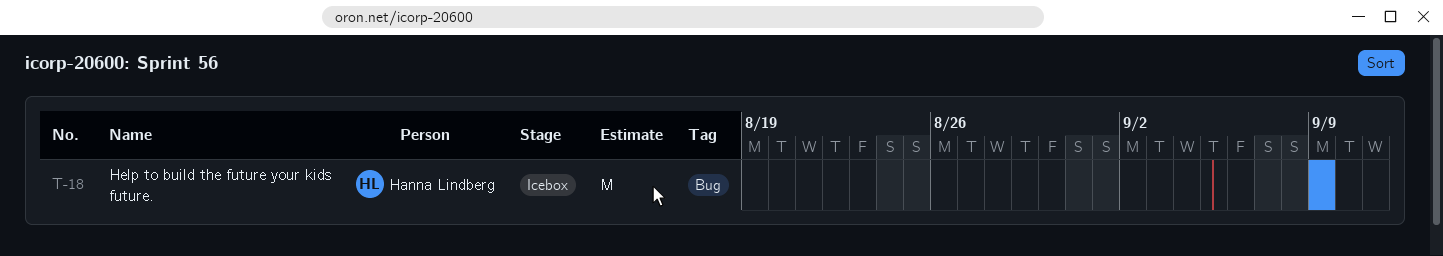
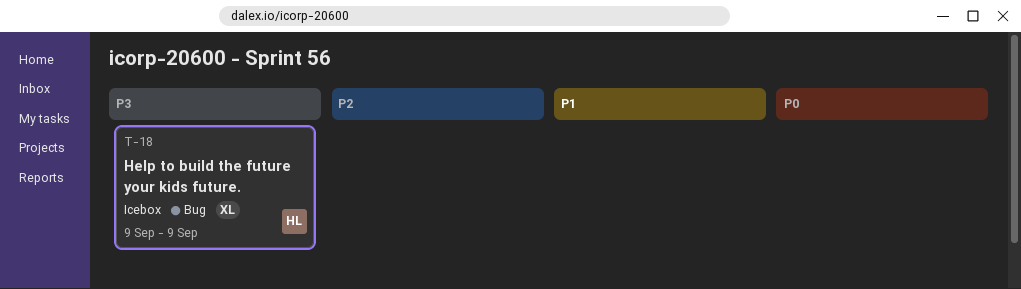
T-18, estimate: M -> XL

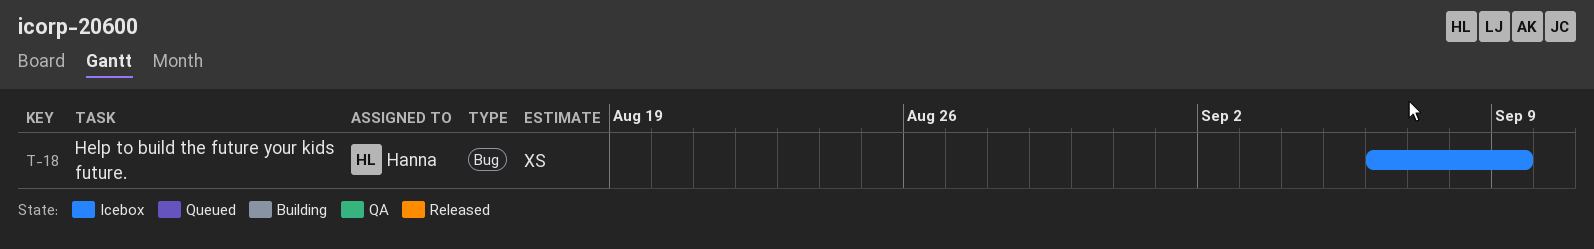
T-18, estimate: XL -> XS
T-18, start: Sep 9 -> Sep 6

